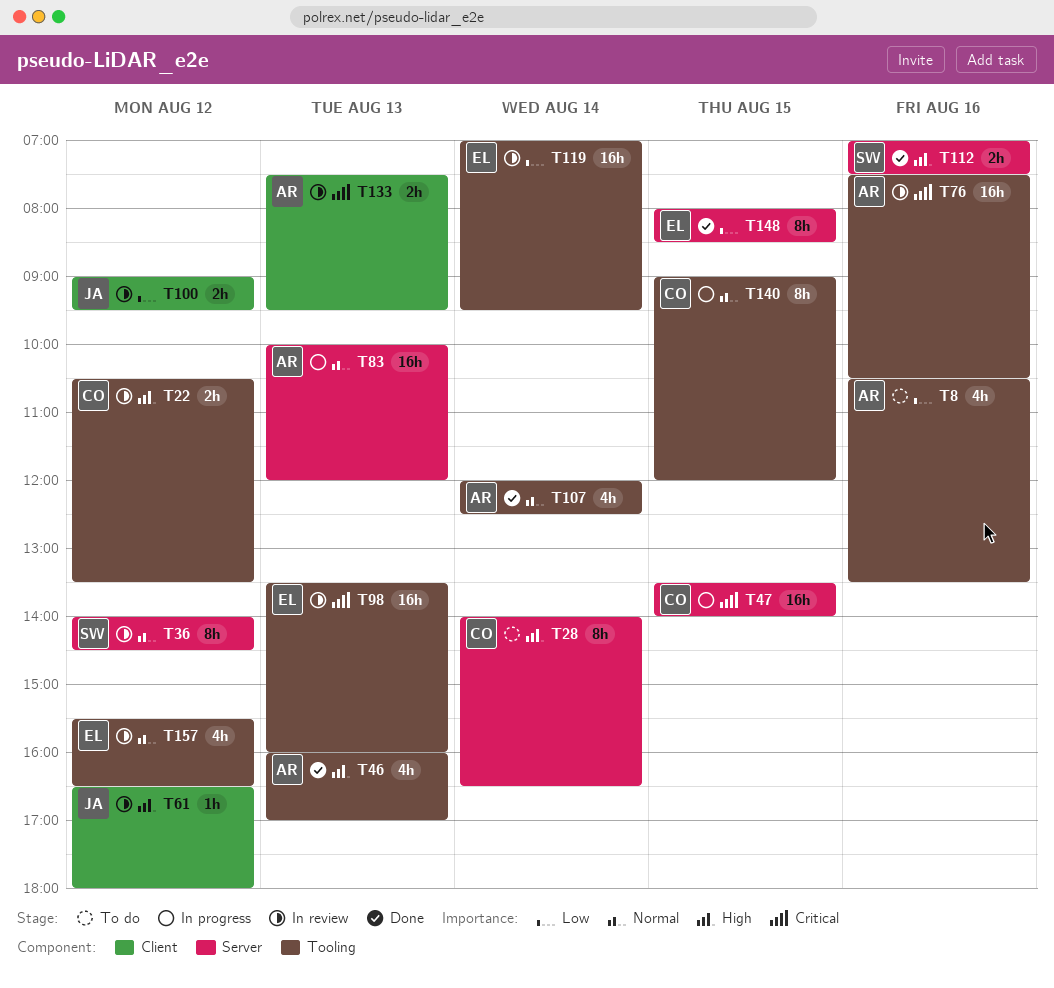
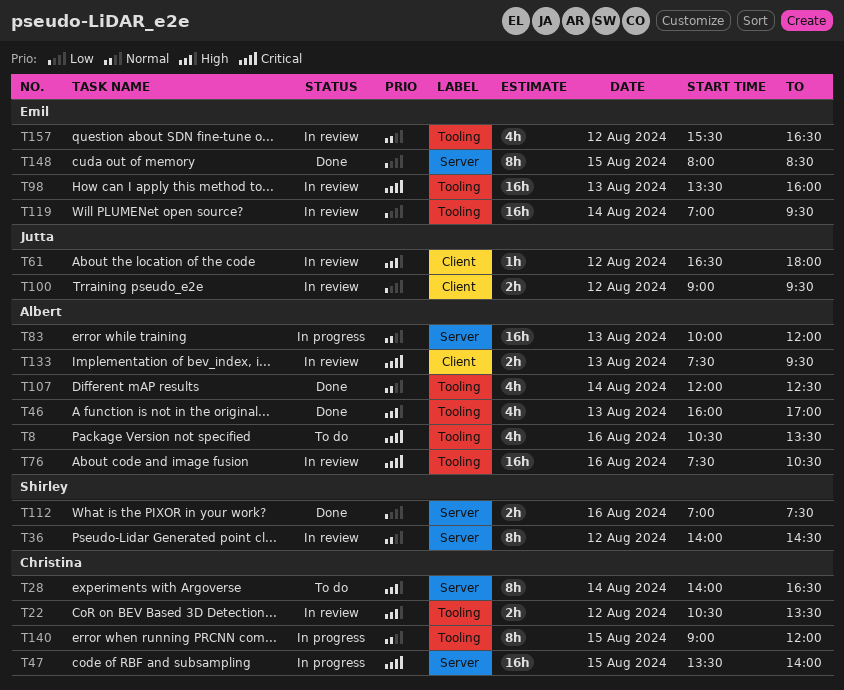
T8, priority: Low -> Critical
T112, priority: High -> Low

